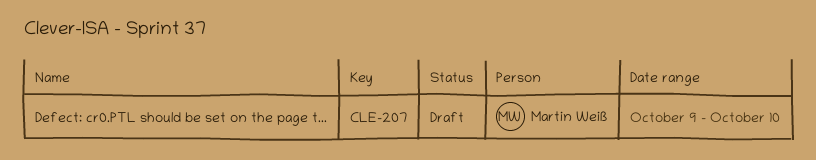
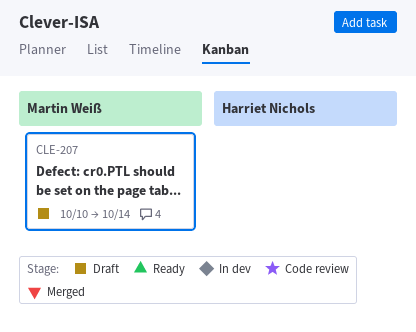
CLE-207, start: Oct 9 -> Oct 10
CLE-207, due: Oct 10 -> Oct 14

